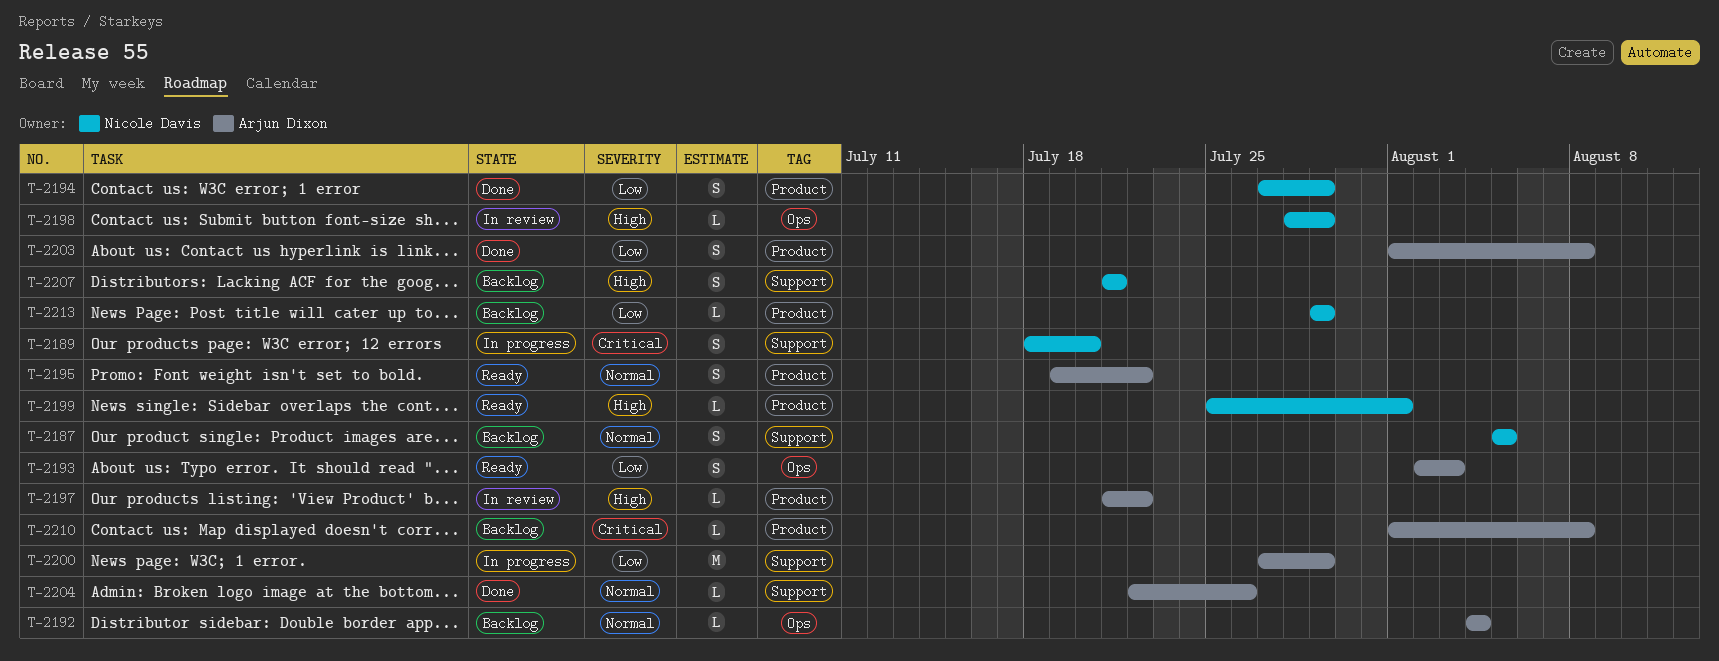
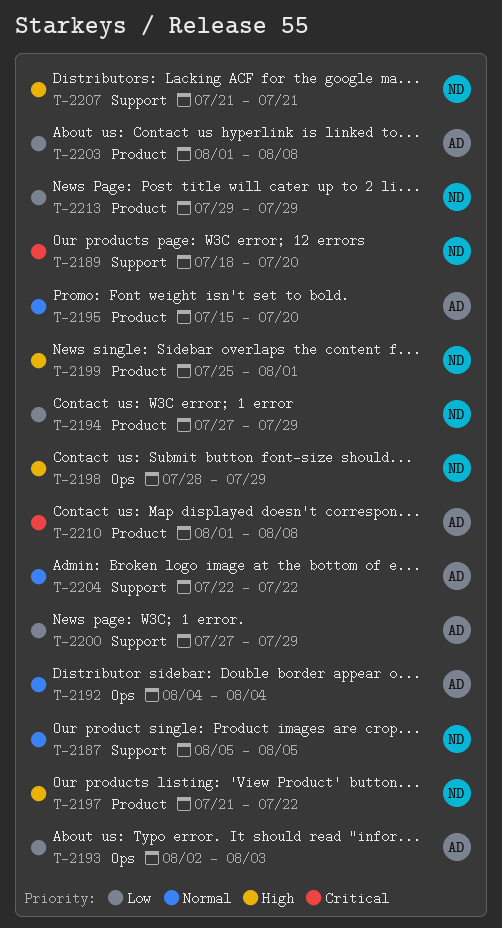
T-2195, start: Jul 19 -> Jul 15
T-2195, due: Jul 22 -> Jul 20
T-2197, owner: Arjun Dixon -> Nicole Davis
T-2204, due: Jul 26 -> Jul 22

